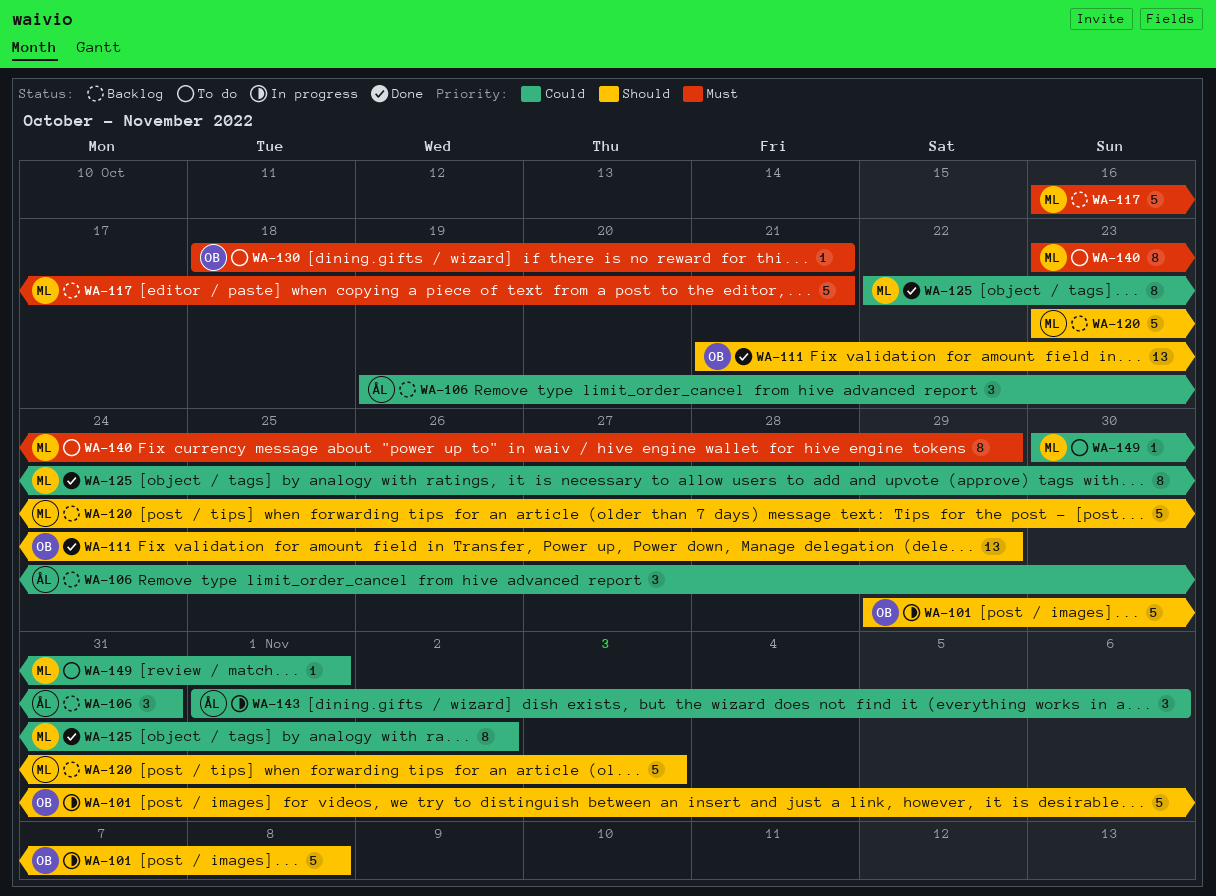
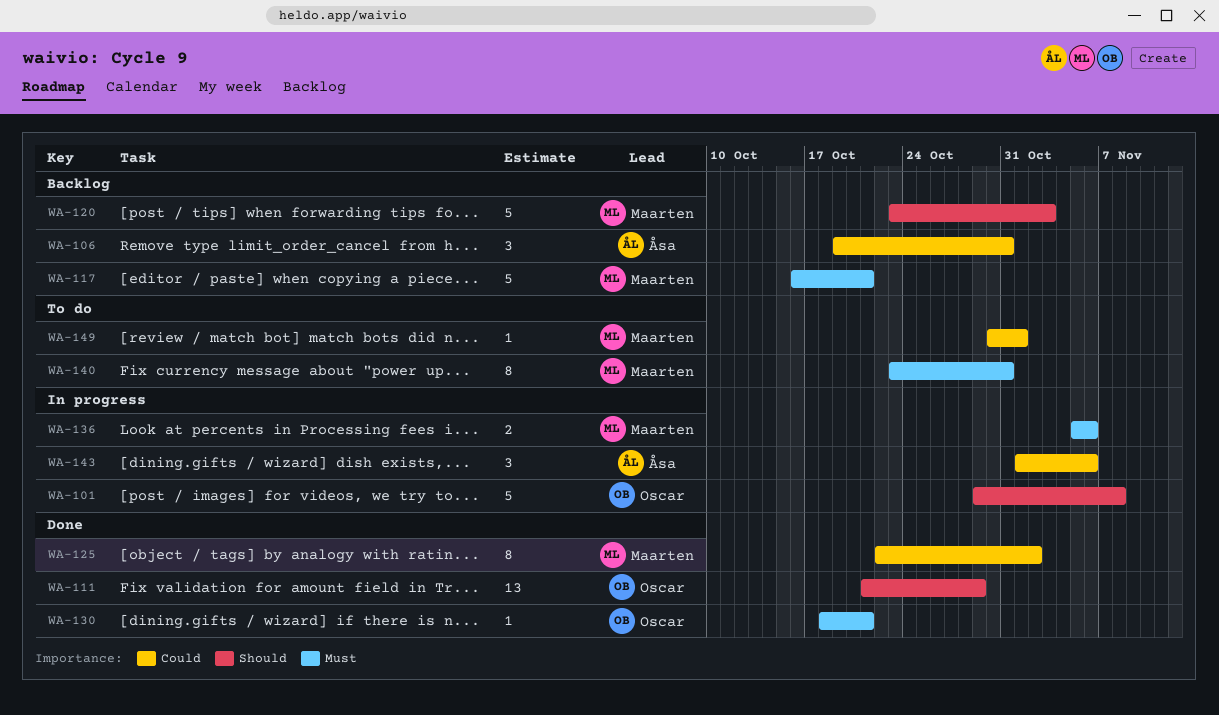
WA-130, status: To do -> Done
WA-136: none -> present
WA-140, due: Oct 29 -> Oct 31

